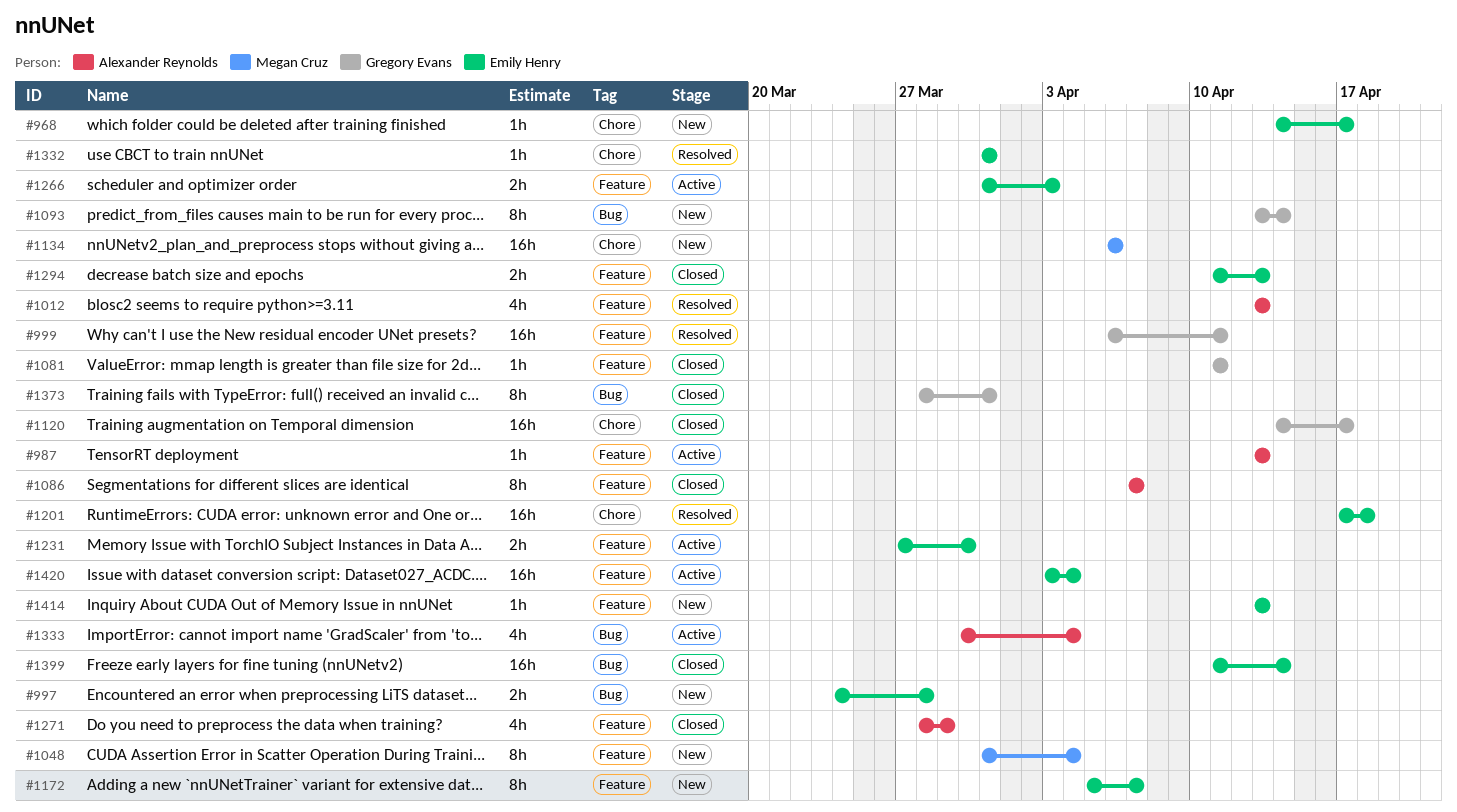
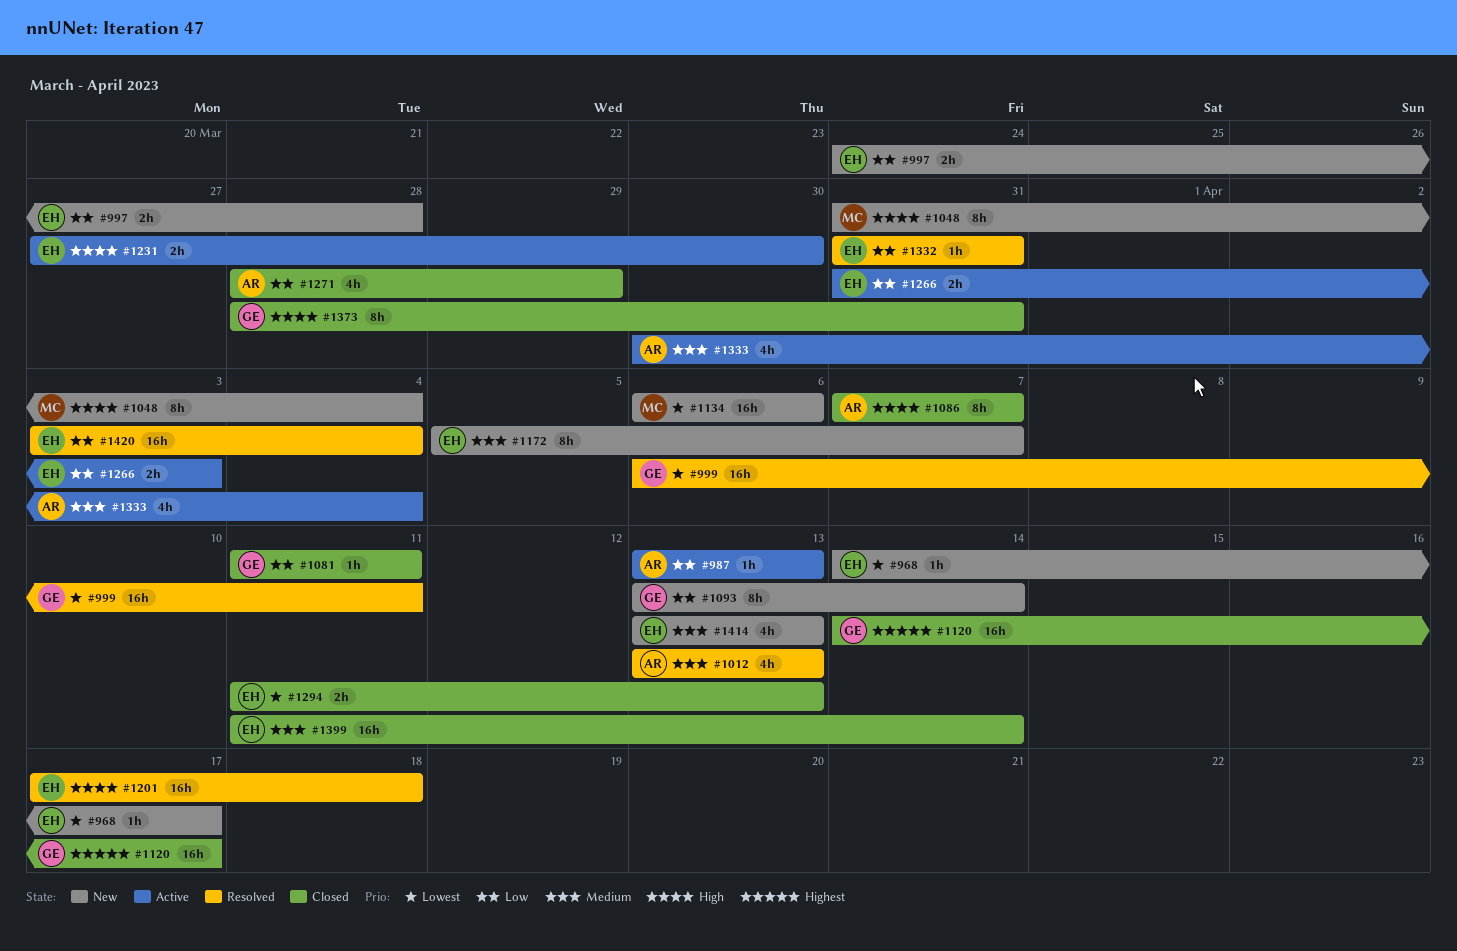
#1414, estimate: 1h -> 4h
#1420, status: Active -> Resolved

